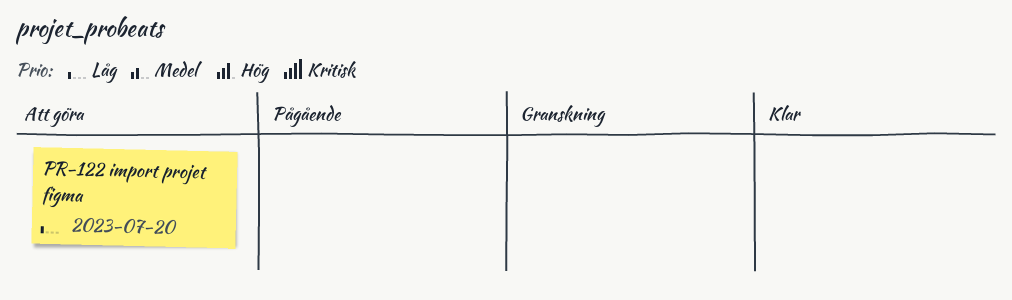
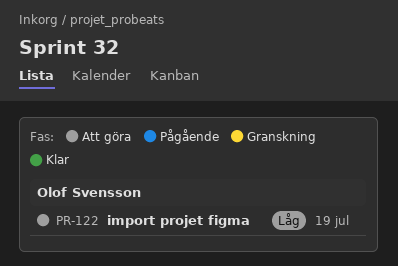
PR-122, due: Jul 20 -> Jul 19

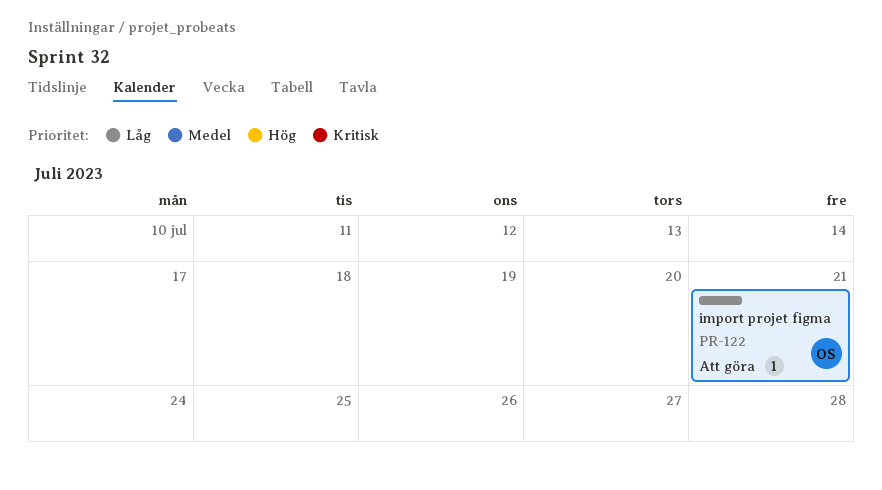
PR-122, due: Jul 19 -> Jul 21

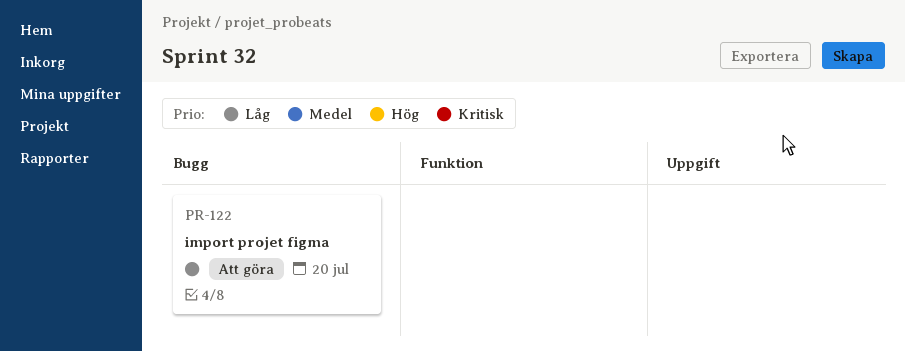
PR-122, due: Jul 21 -> Jul 20

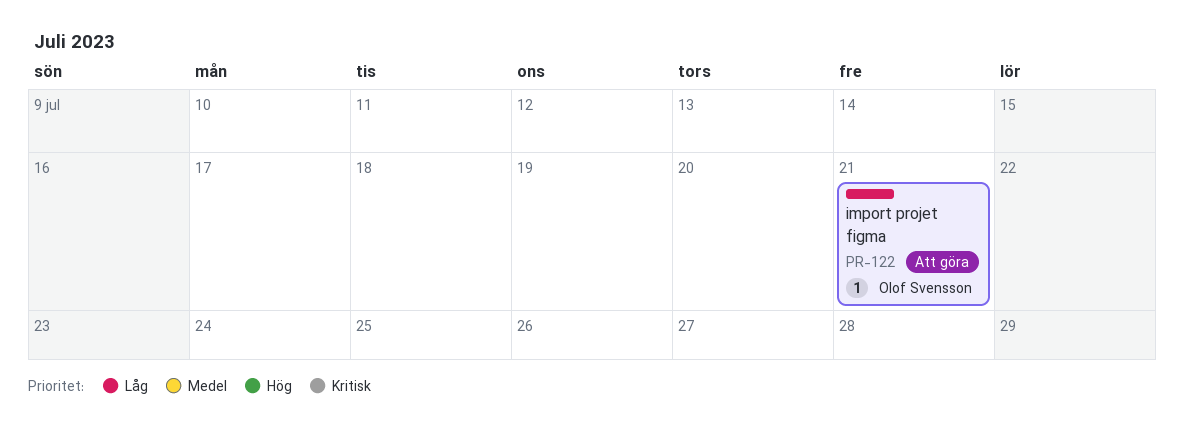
PR-122, due: Jul 20 -> Jul 21

